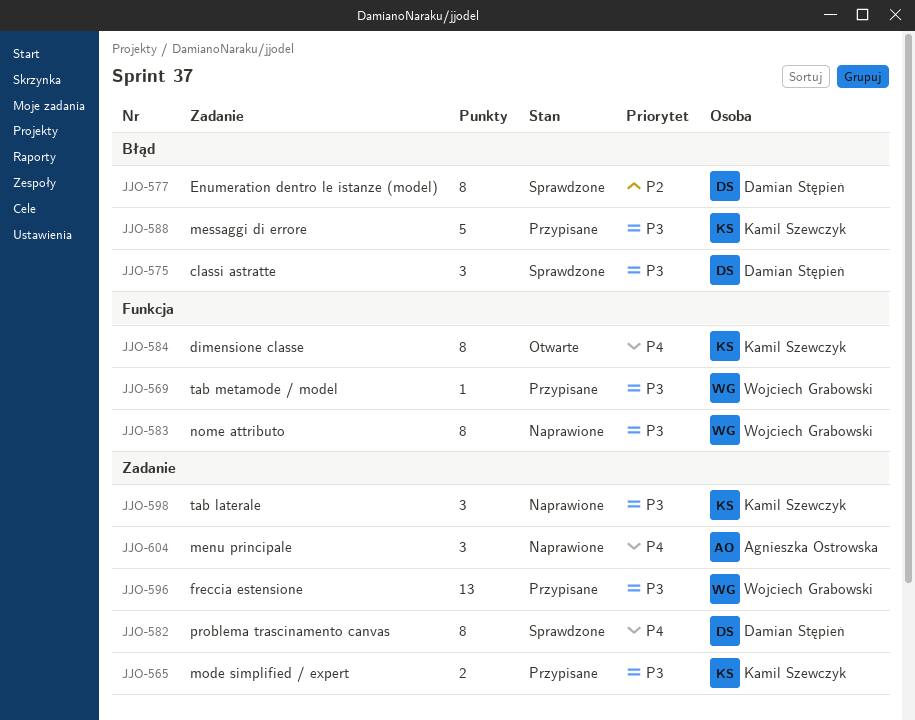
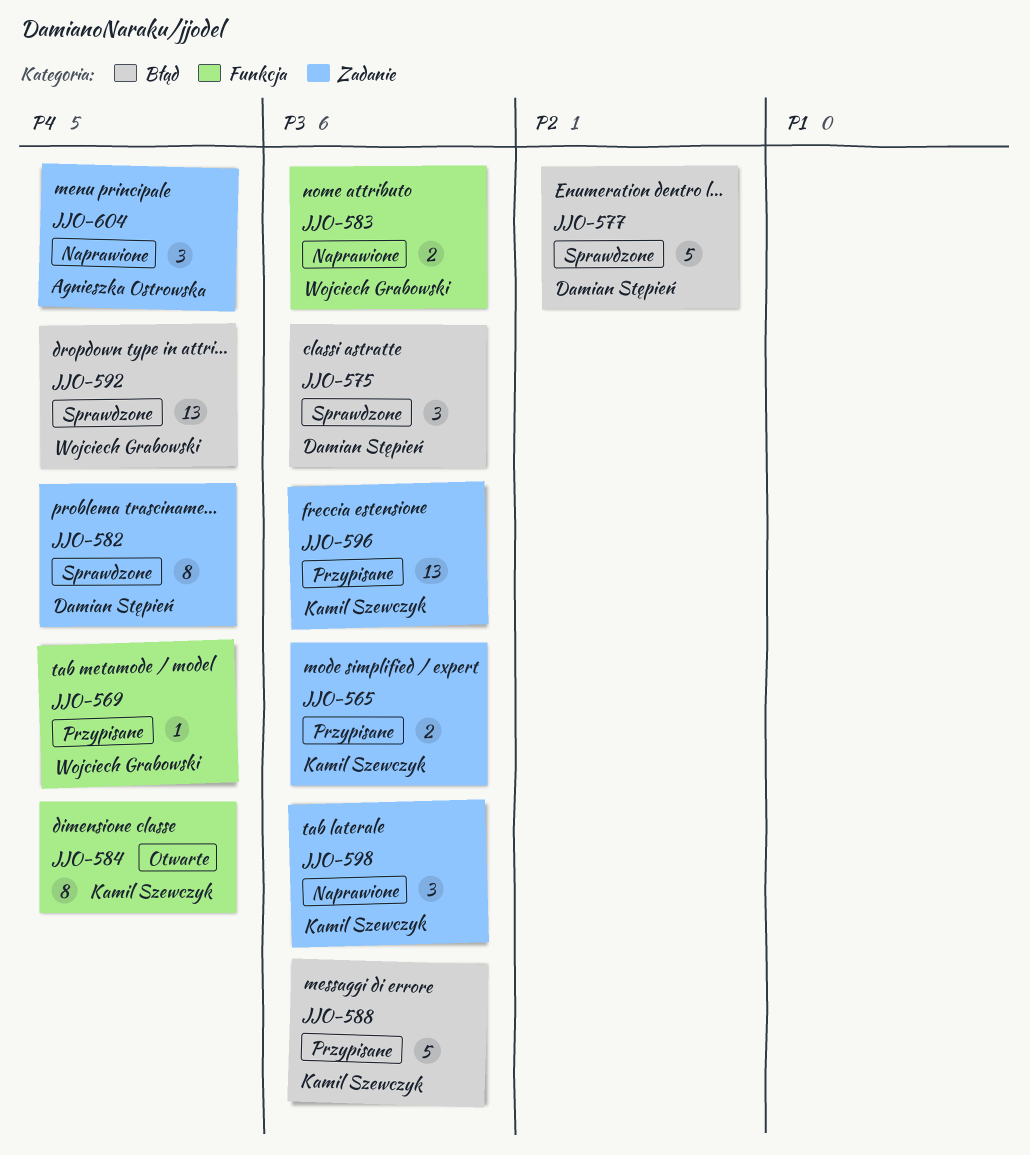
JJO-569, priority: P3 -> P4
JJO-577, estimate: 8 -> 5
JJO-583, estimate: 8 -> 2
JJO-592: none -> present
JJO-596, owner: Wojciech Grabowski -> Kamil Szewczyk

